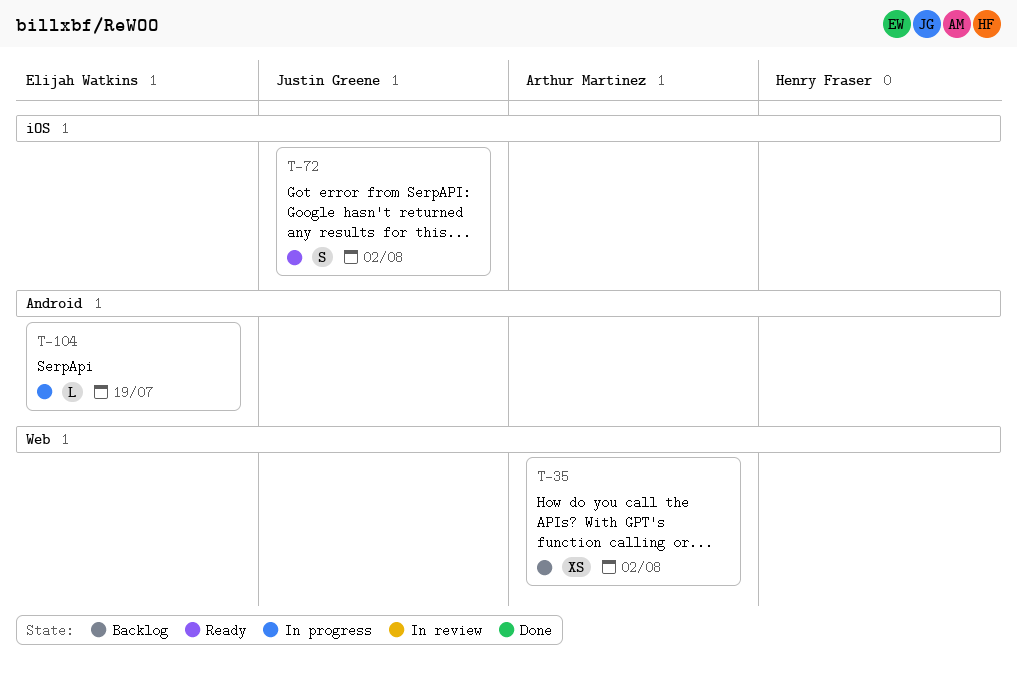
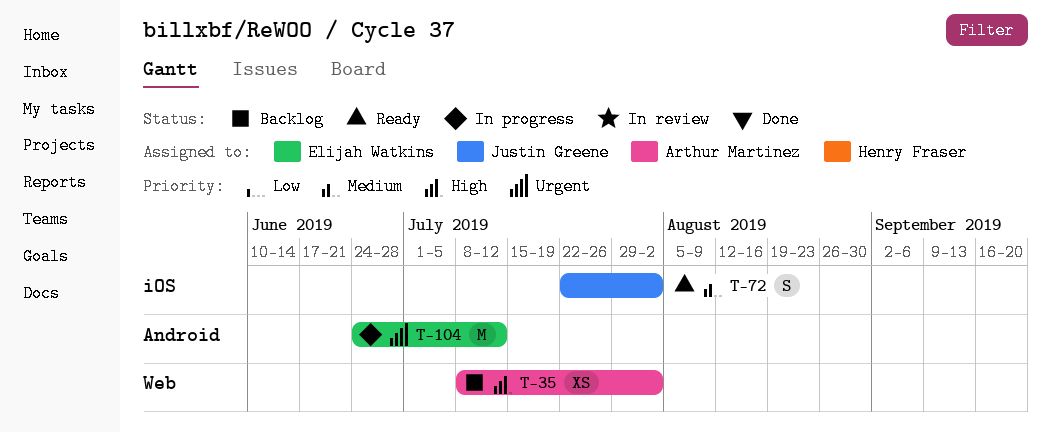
T-104, estimate: L -> M
T-104, due: Jul 19 -> Jul 12

